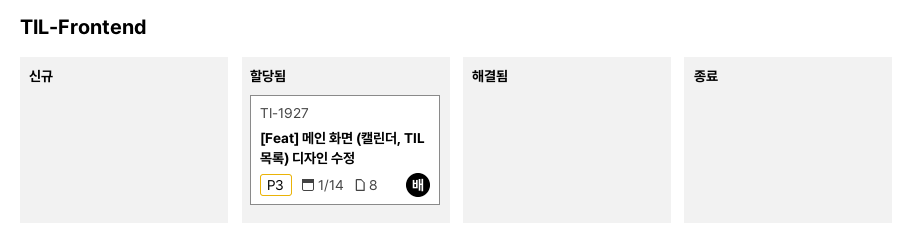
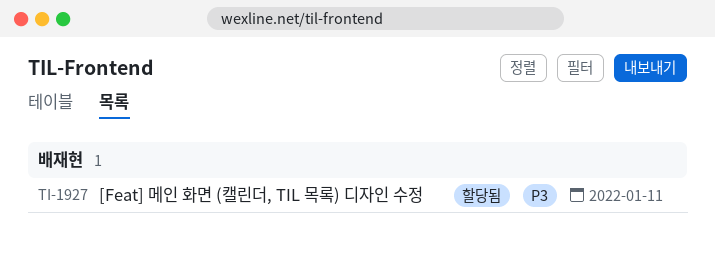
TI-1927, due: Jan 14 -> Jan 11

